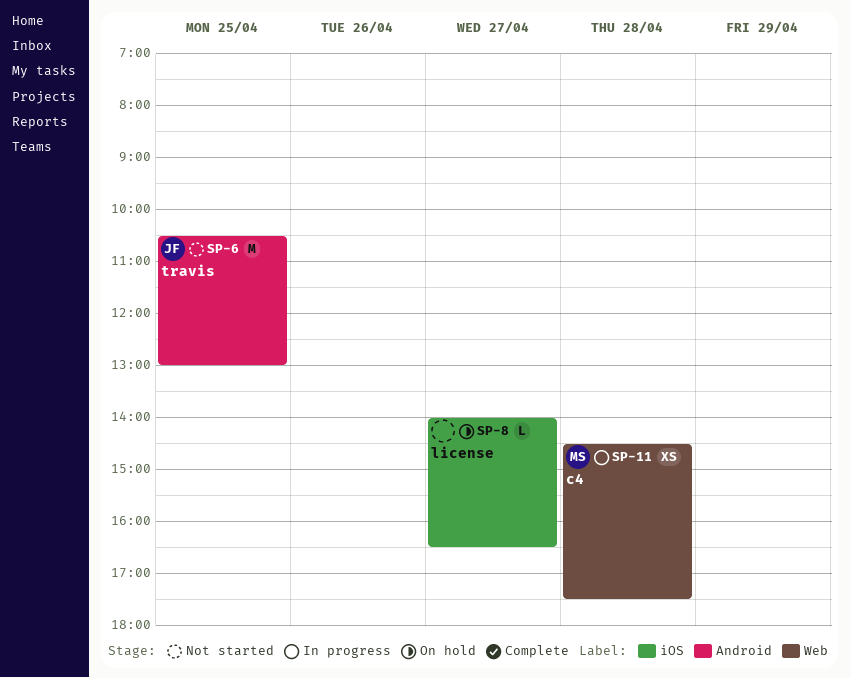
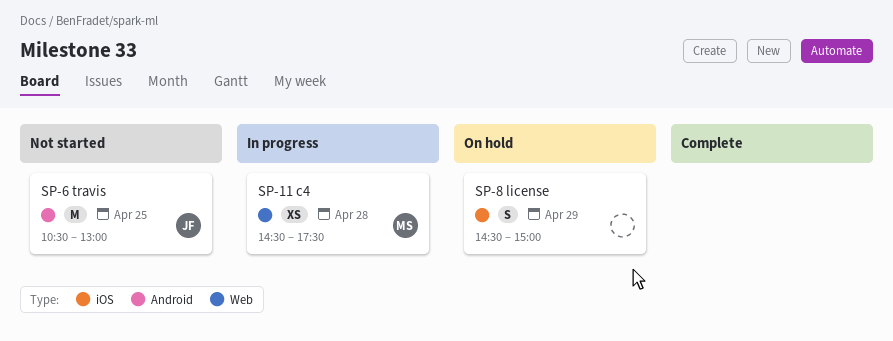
SP-8, estimate: L -> S
SP-8, day: Apr 27 -> Apr 29
SP-8, begins: 14:00 -> 14:30
SP-8, ends: 16:30 -> 15:00

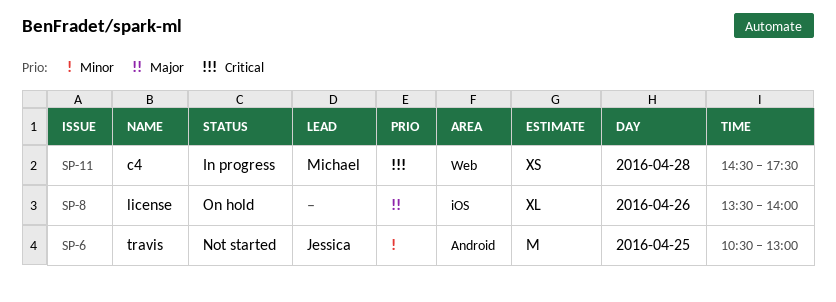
SP-8, estimate: S -> XL
SP-8, day: Apr 29 -> Apr 26
SP-8, begins: 14:30 -> 13:30
SP-8, ends: 15:00 -> 14:00

